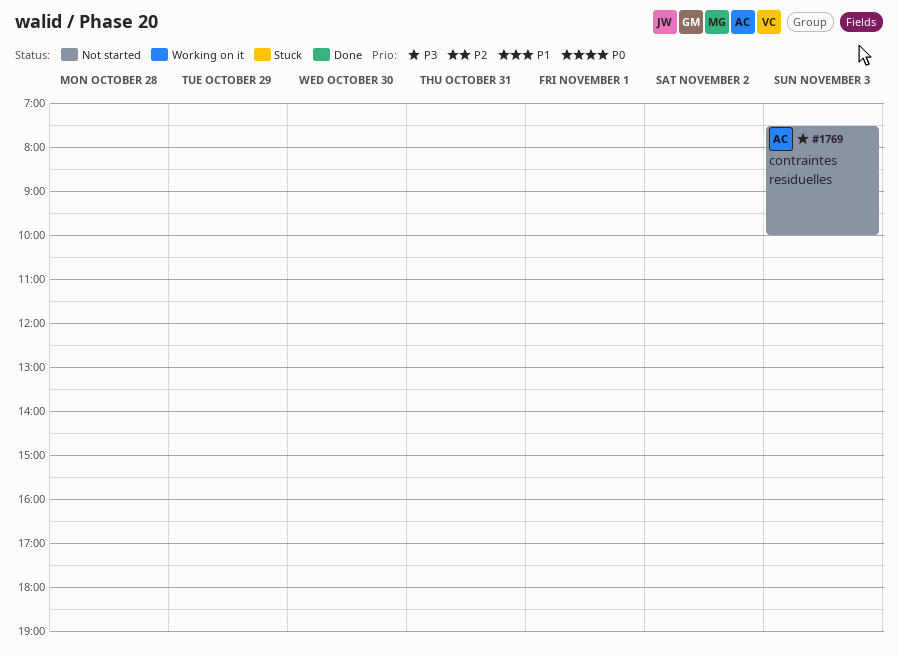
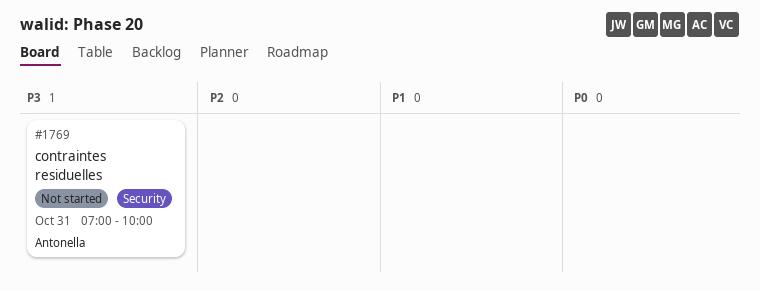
#1769, day: Nov 3 -> Oct 31
#1769, begins: 07:30 -> 07:00

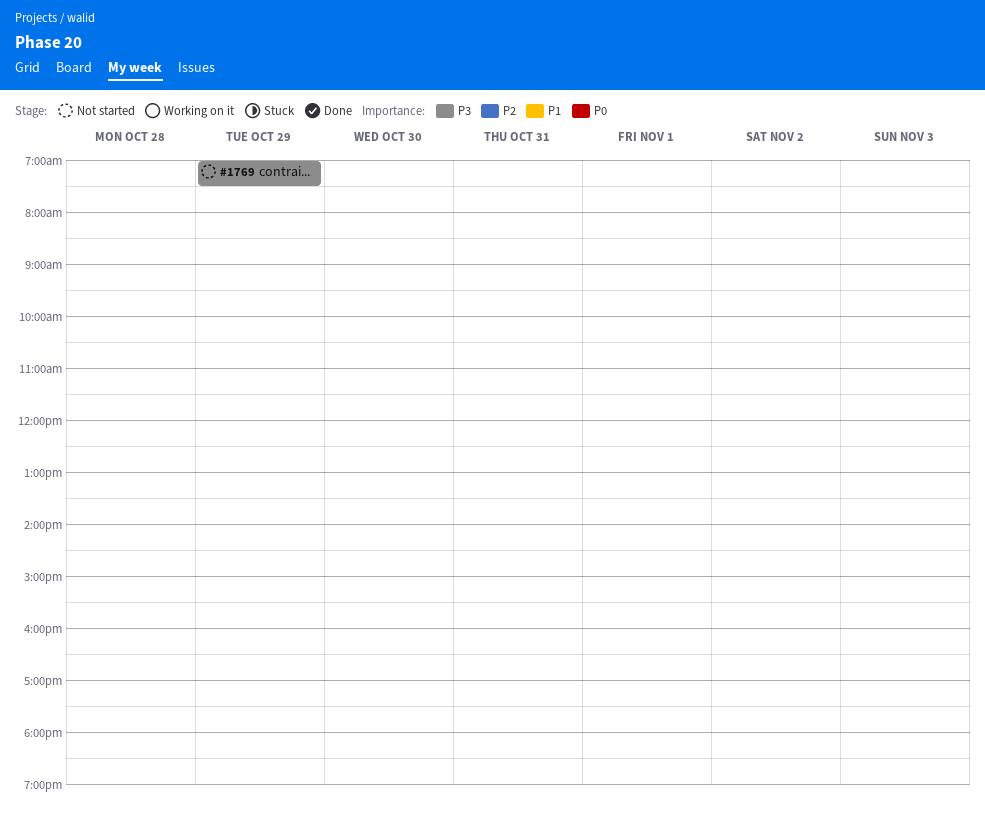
#1769, day: Oct 31 -> Oct 29
#1769, ends: 10:00 -> 07:30

